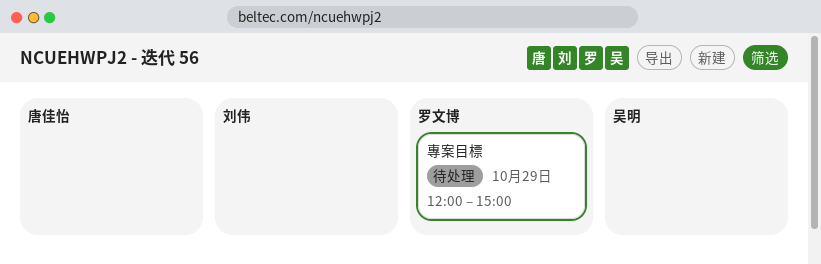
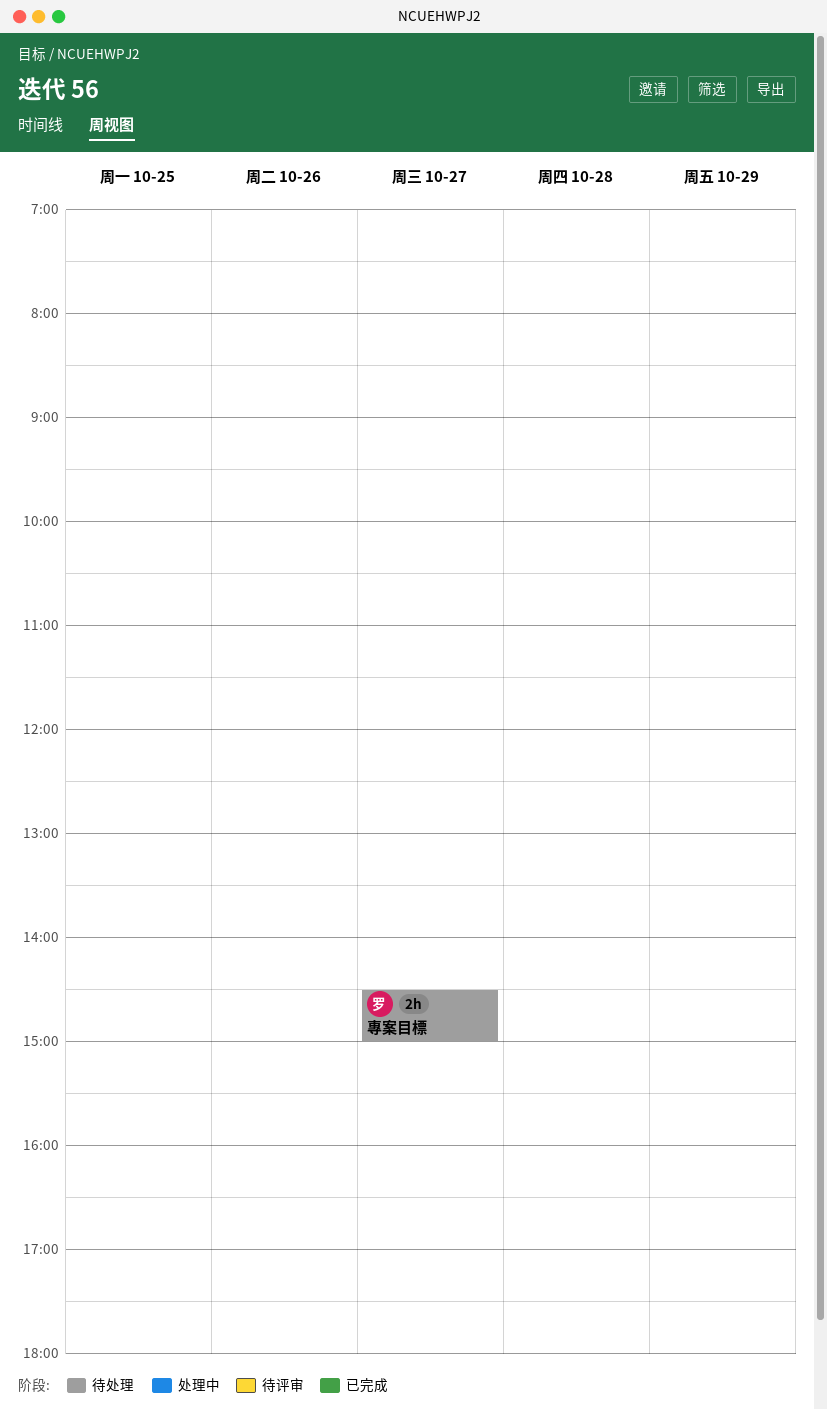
專案目標, day: Oct 29 -> Oct 27
專案目標, begins: 12:00 -> 14:30

